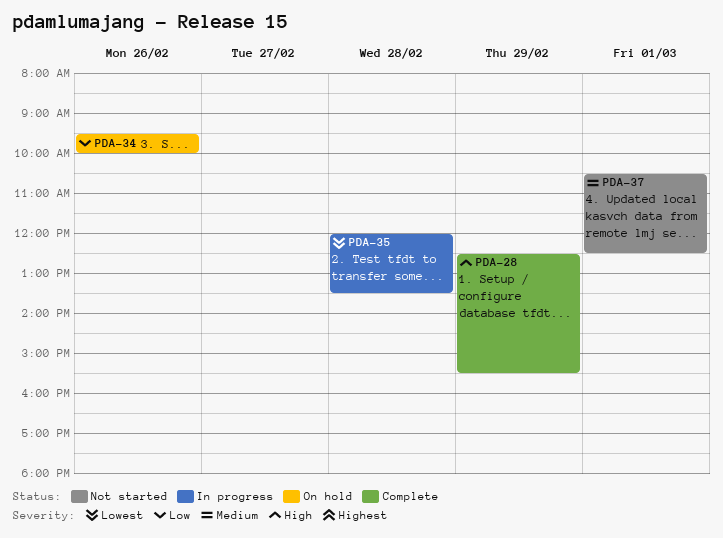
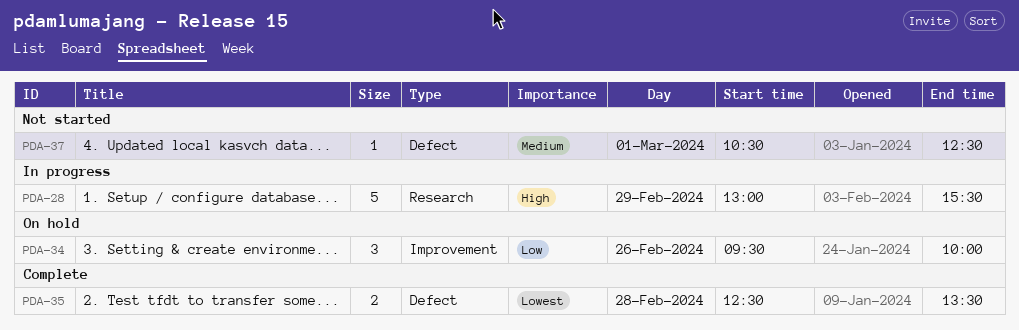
PDA-28, status: Complete -> In progress
PDA-28, begins: 12:30 -> 13:00
PDA-35, status: In progress -> Complete
PDA-35, begins: 12:00 -> 12:30

